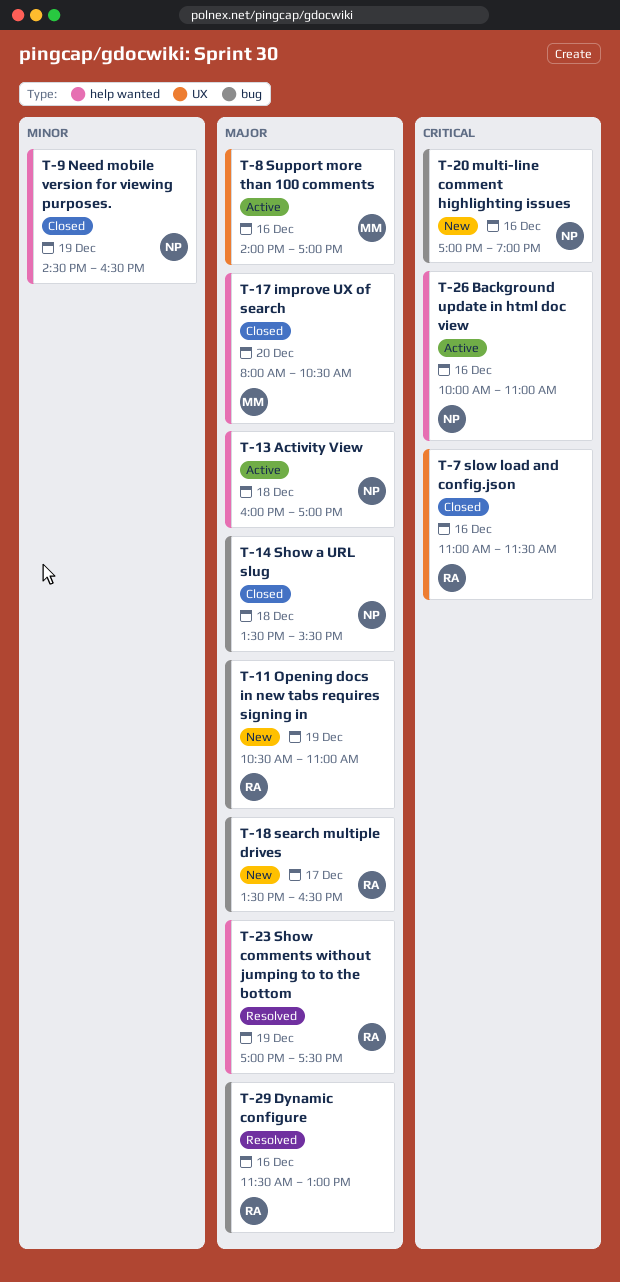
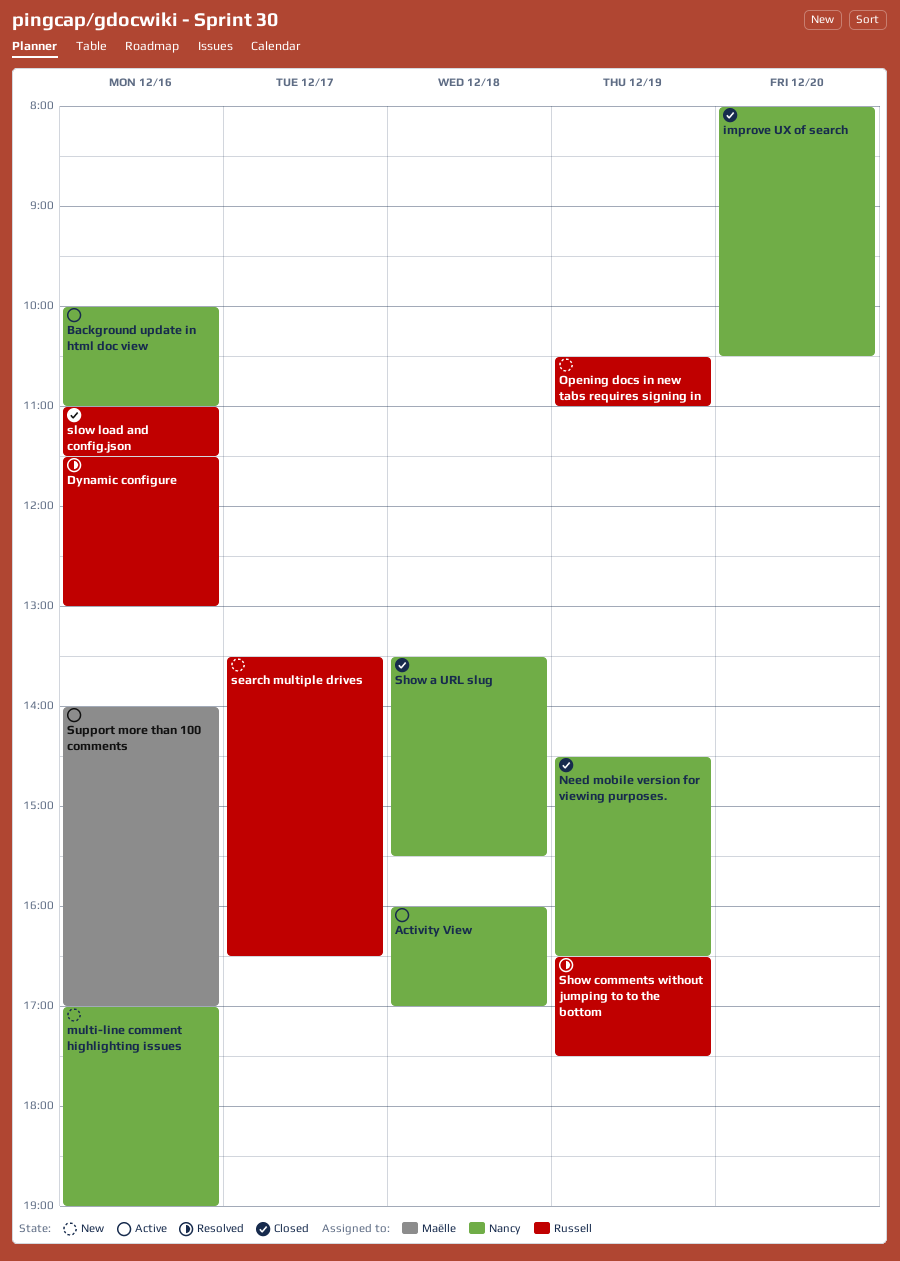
improve UX of search, owner: Maëlle -> Nancy
Show comments without jumping to to the bottom, begins: 17:00 -> 16:30

